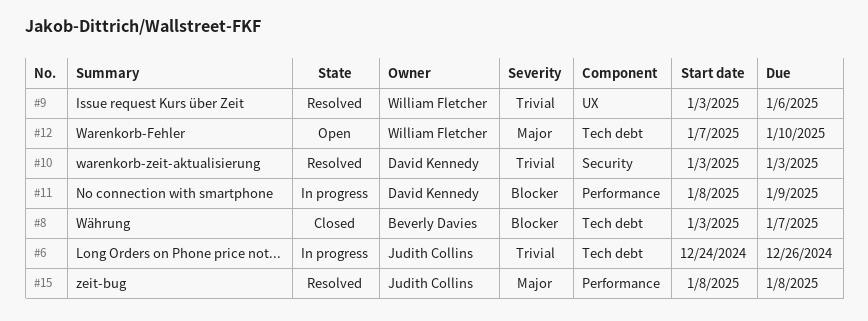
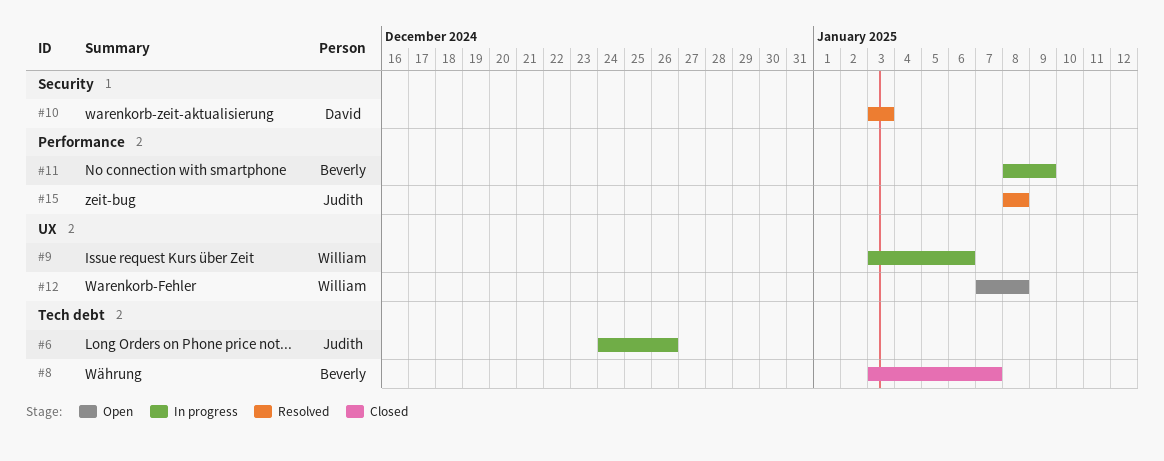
#9, status: Resolved -> In progress
#11, owner: David Kennedy -> Beverly Davies
#12, label: Tech debt -> UX
#12, due: Jan 10 -> Jan 8

